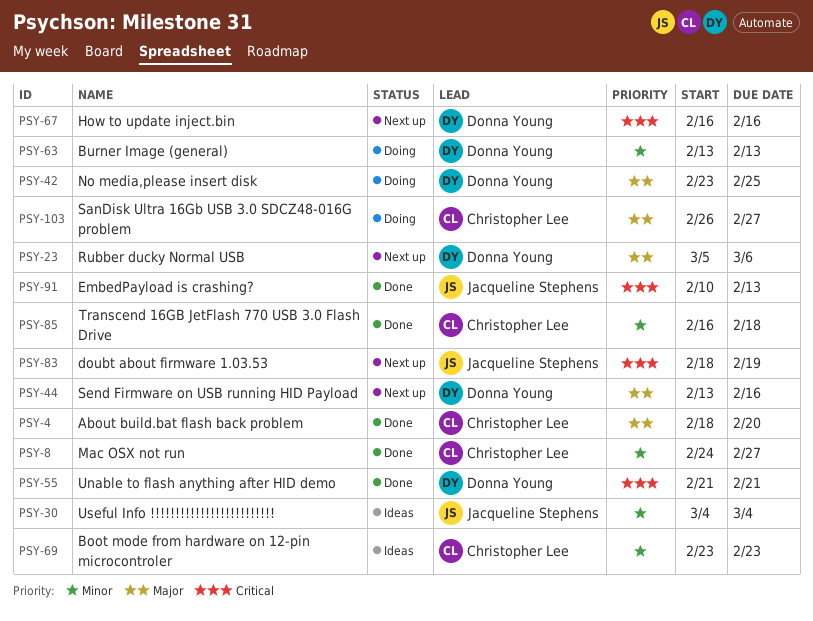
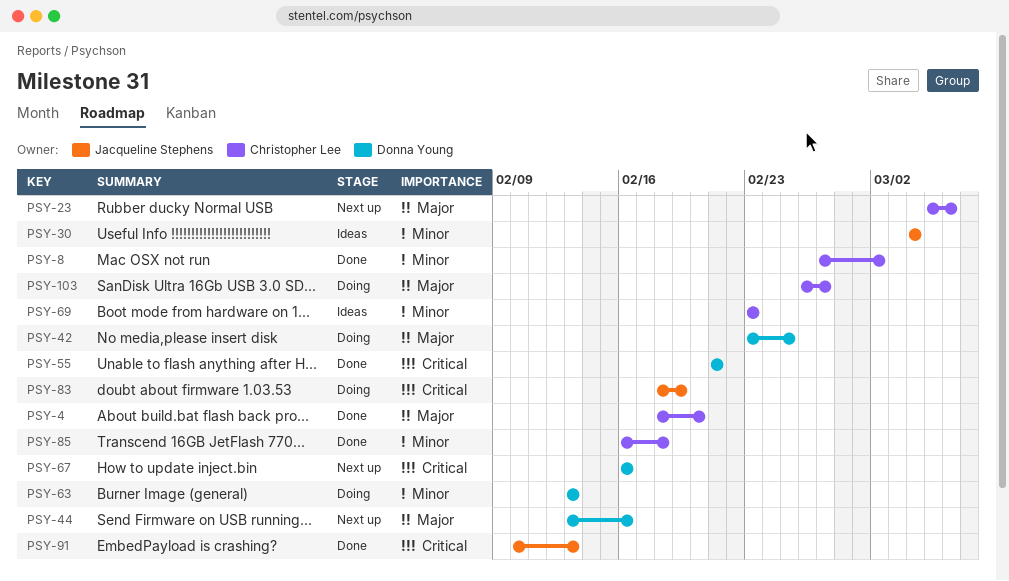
PSY-8, start: Feb 24 -> Feb 27
PSY-8, due: Feb 27 -> Mar 2
PSY-23, owner: Donna Young -> Christopher Lee
PSY-83, status: Next up -> Doing

